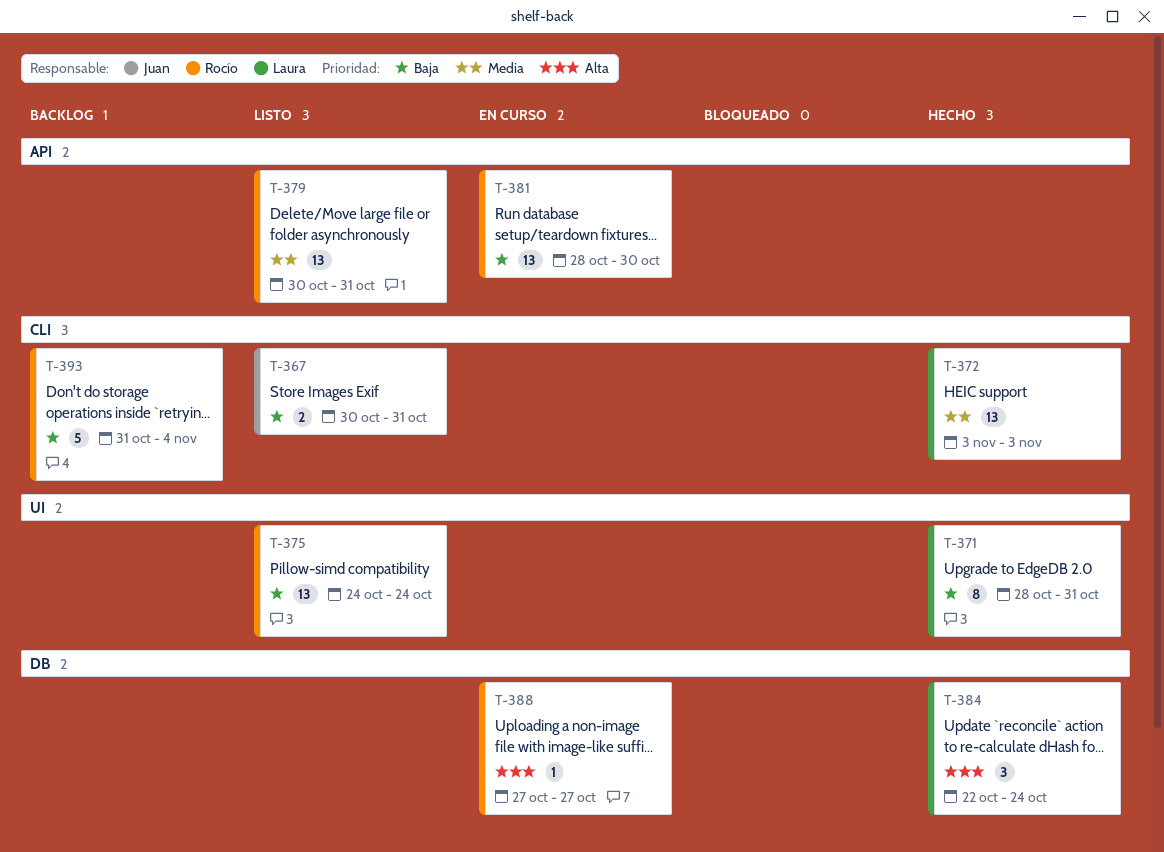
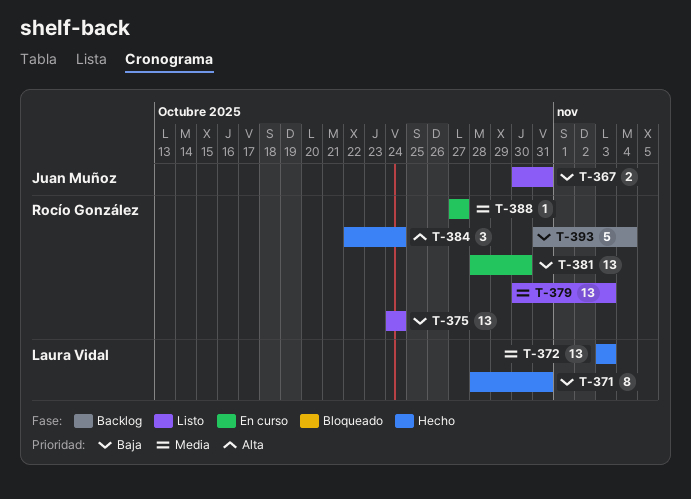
T-379, due: Oct 31 -> Nov 3
T-384, owner: Laura Vidal -> Rocío González
T-388, priority: Alta -> Media

